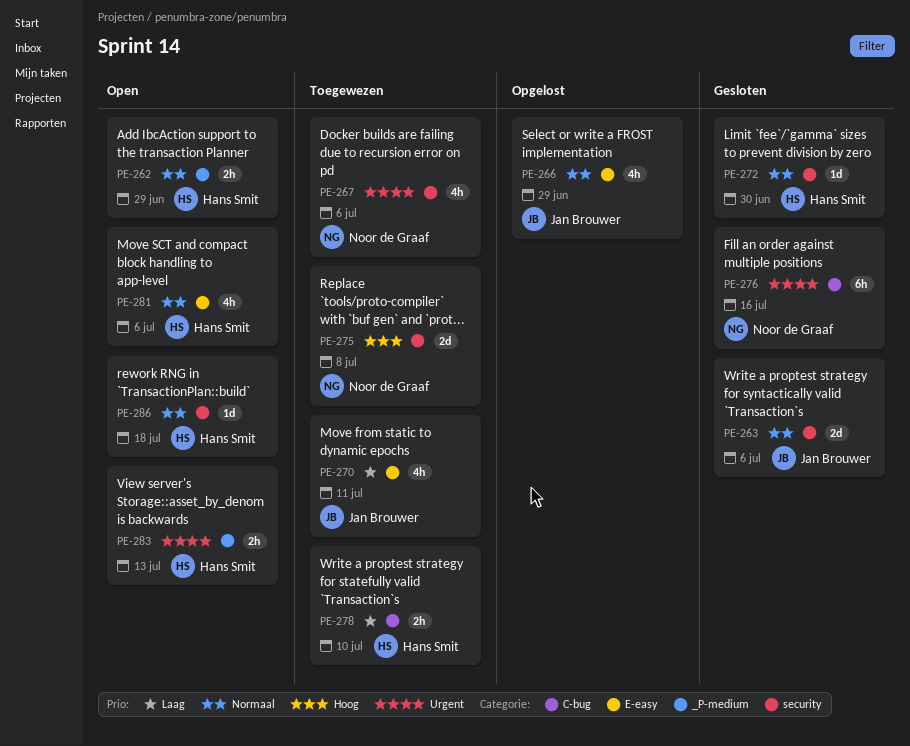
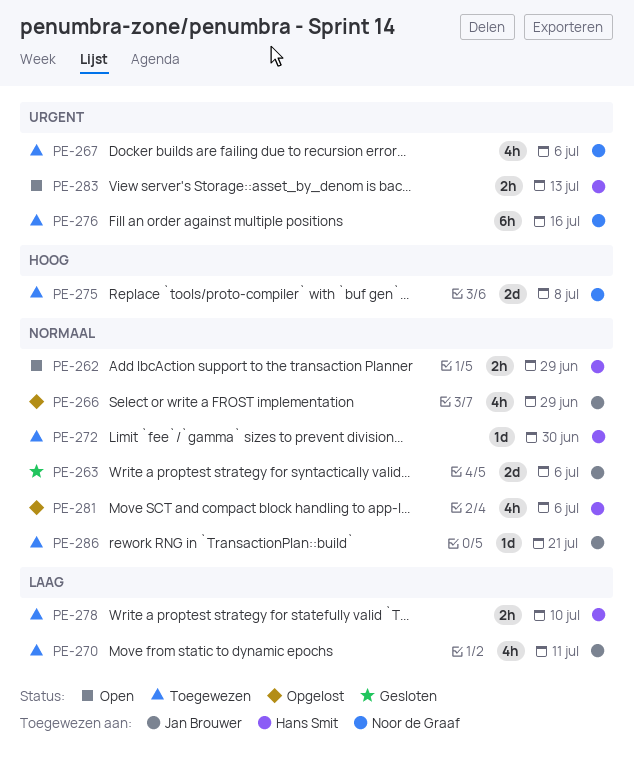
PE-272, status: Gesloten -> Toegewezen
PE-276, status: Gesloten -> Toegewezen
PE-281, status: Open -> Opgelost
PE-286, status: Open -> Toegewezen
PE-286, owner: Hans Smit -> Jan Brouwer
PE-286, due: Jul 18 -> Jul 21

